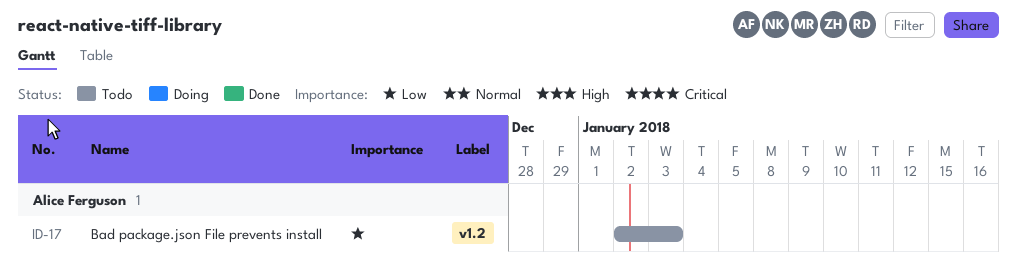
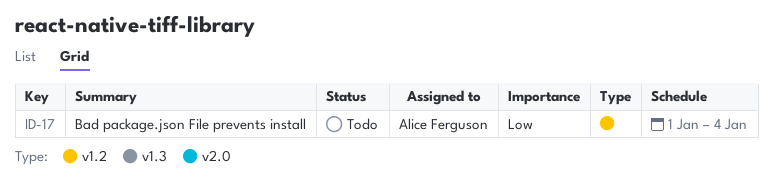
ID-17, start: Jan 2 -> Jan 1
ID-17, due: Jan 3 -> Jan 4

